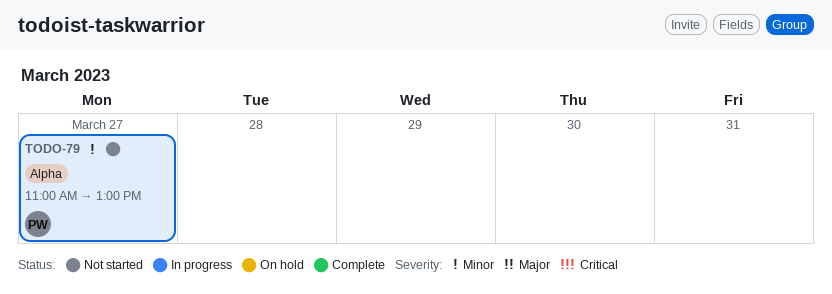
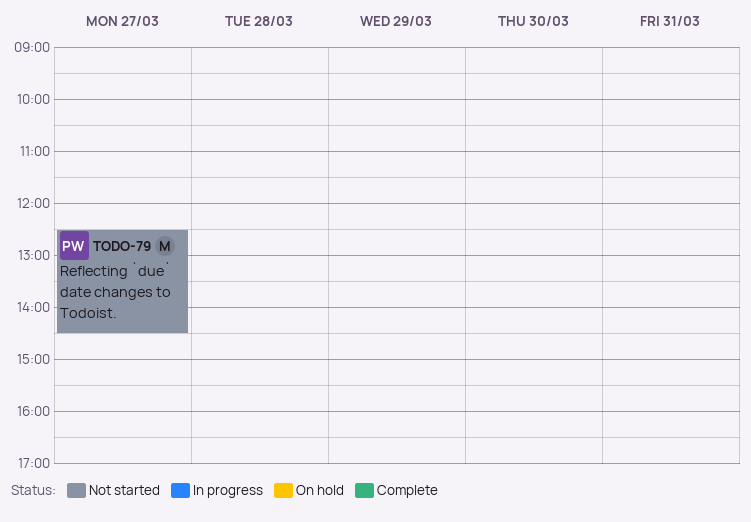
TODO-79, begins: 11:00 -> 12:30
TODO-79, ends: 13:00 -> 14:30

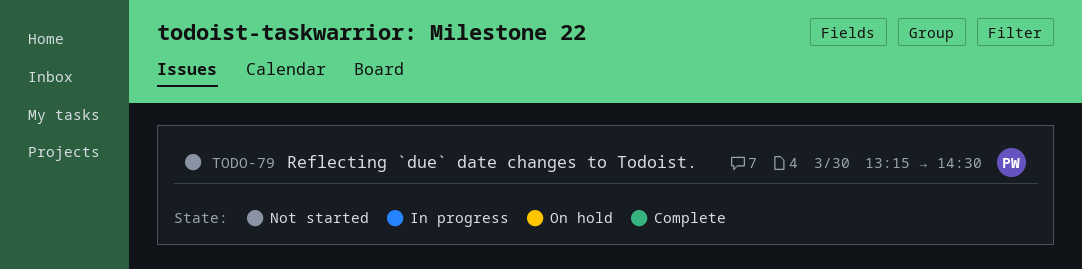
TODO-79, day: Mar 27 -> Mar 30
TODO-79, begins: 12:30 -> 13:15

